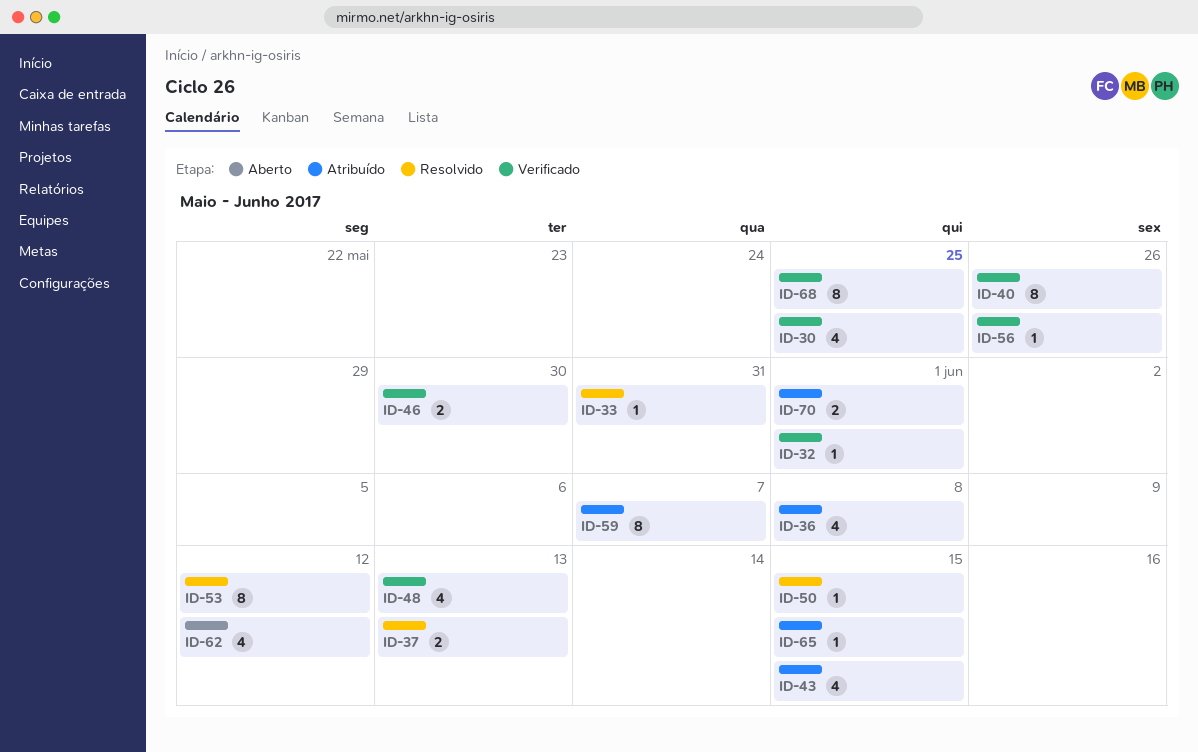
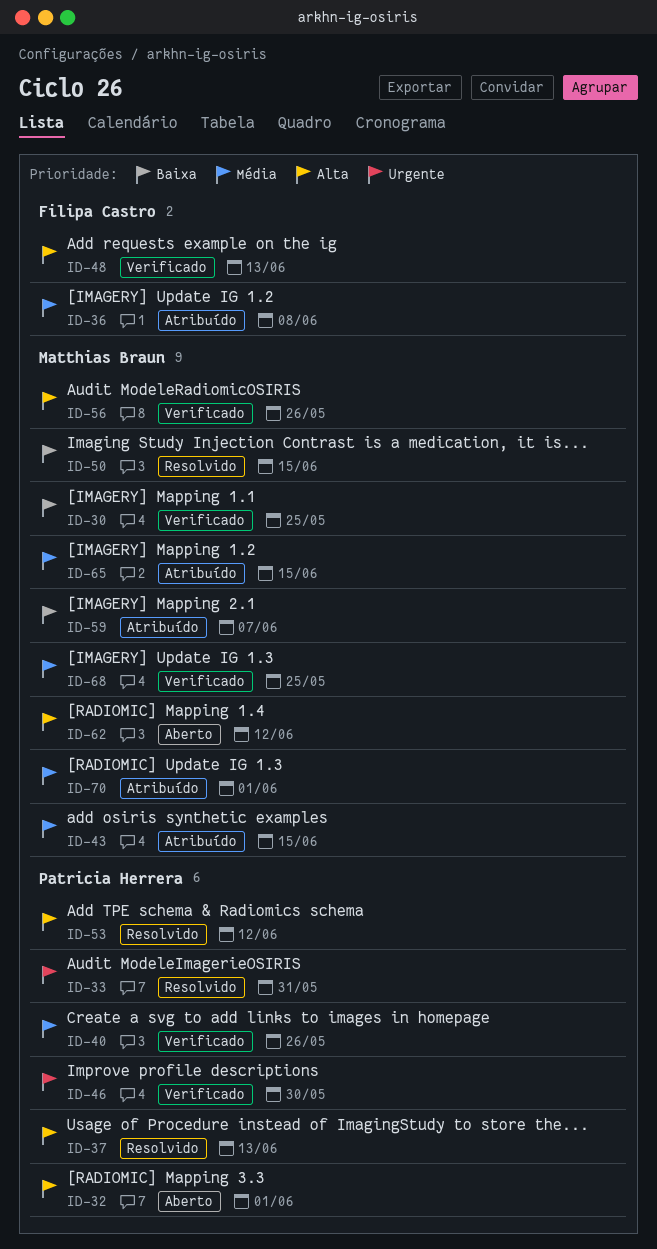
ID-32, status: Verificado -> Aberto

